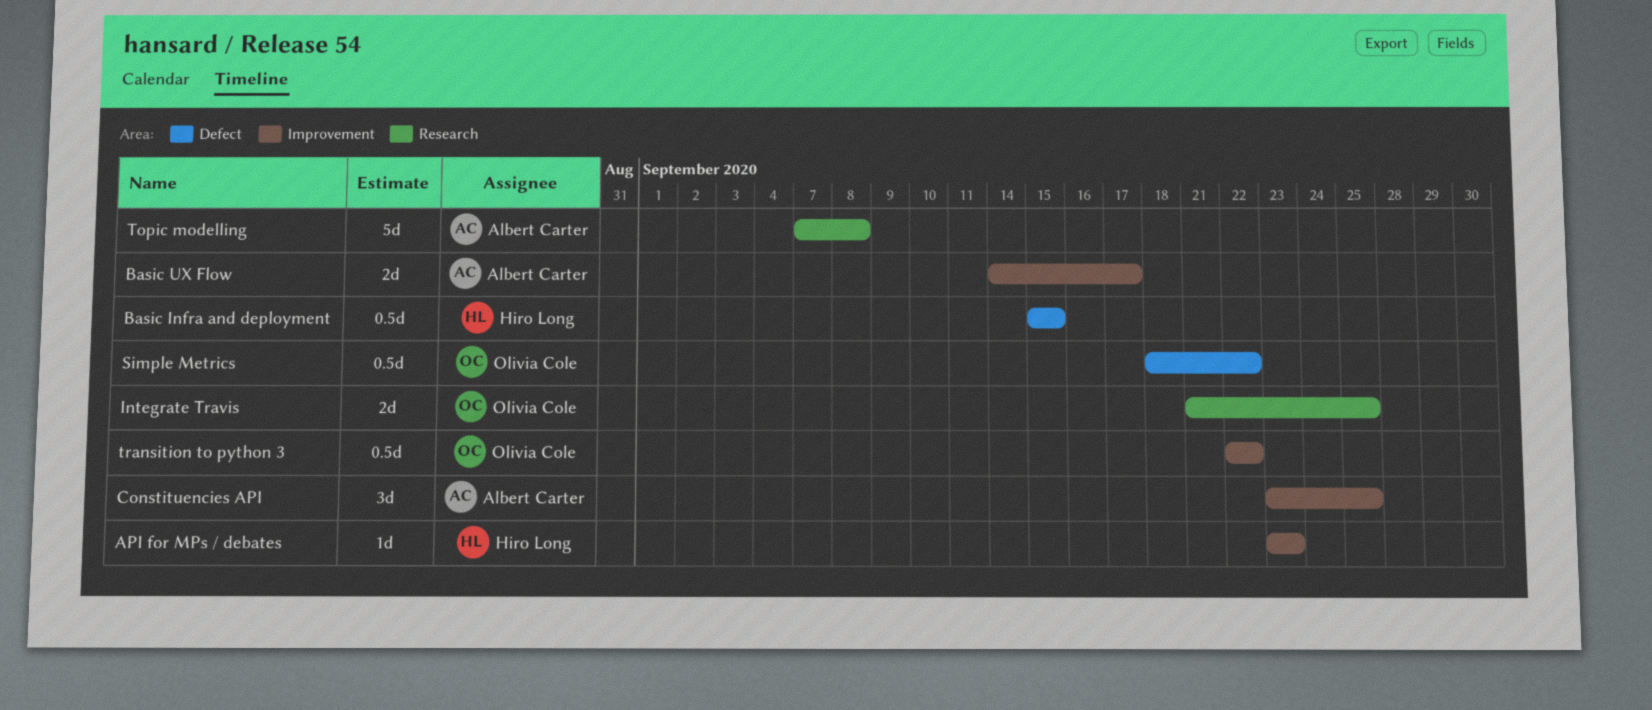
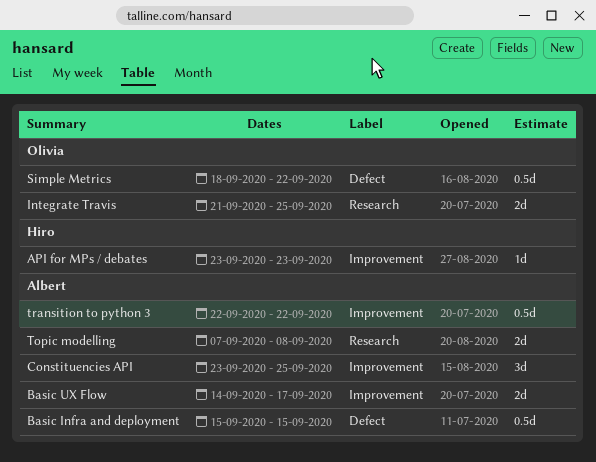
Basic Infra and deployment, owner: Hiro Long -> Albert Carter
Topic modelling, estimate: 5d -> 2d
transition to python 3, owner: Olivia Cole -> Albert Carter

